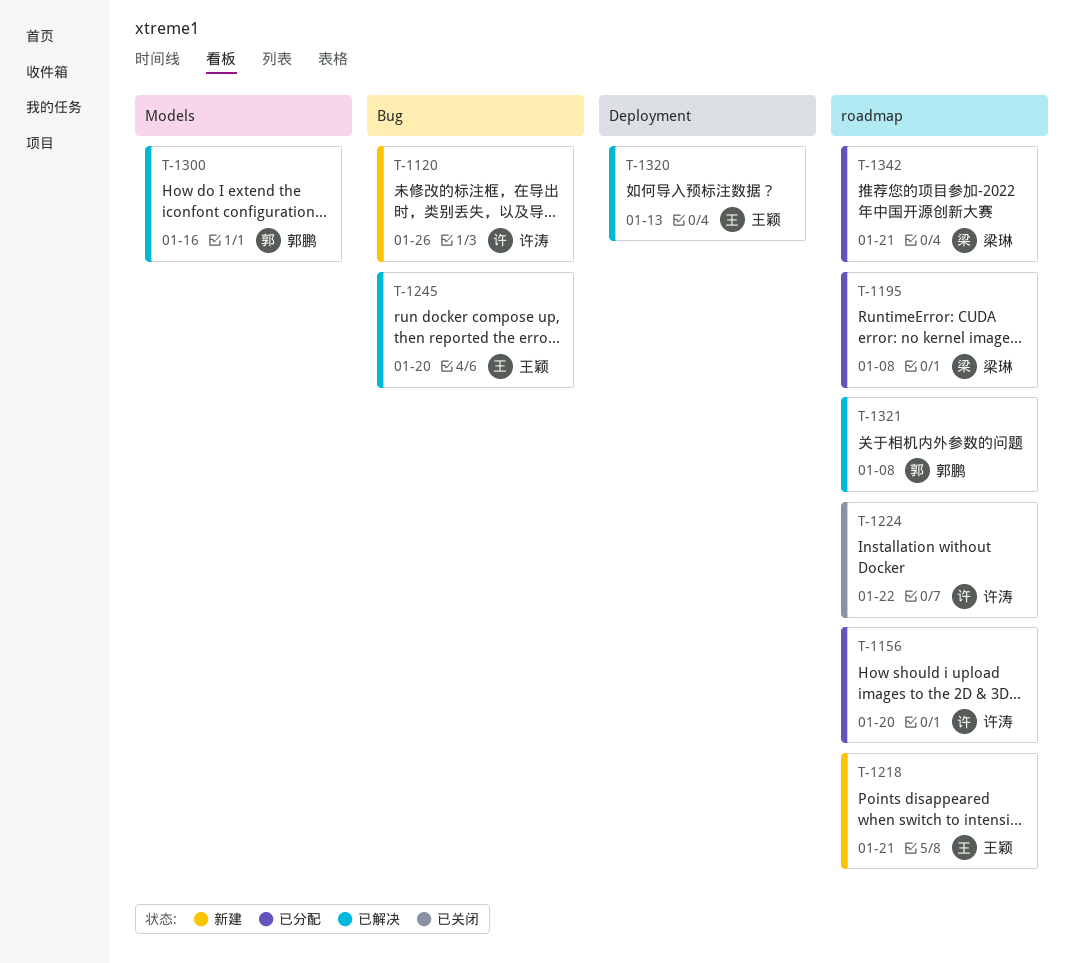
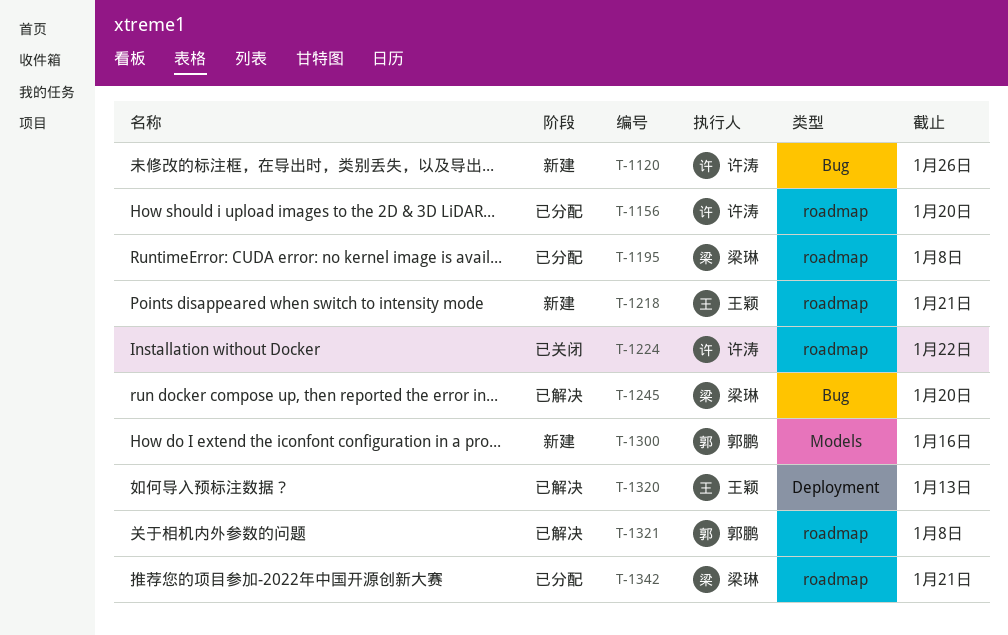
T-1245, owner: 王颖 -> 梁琳
T-1300, status: 已解决 -> 新建

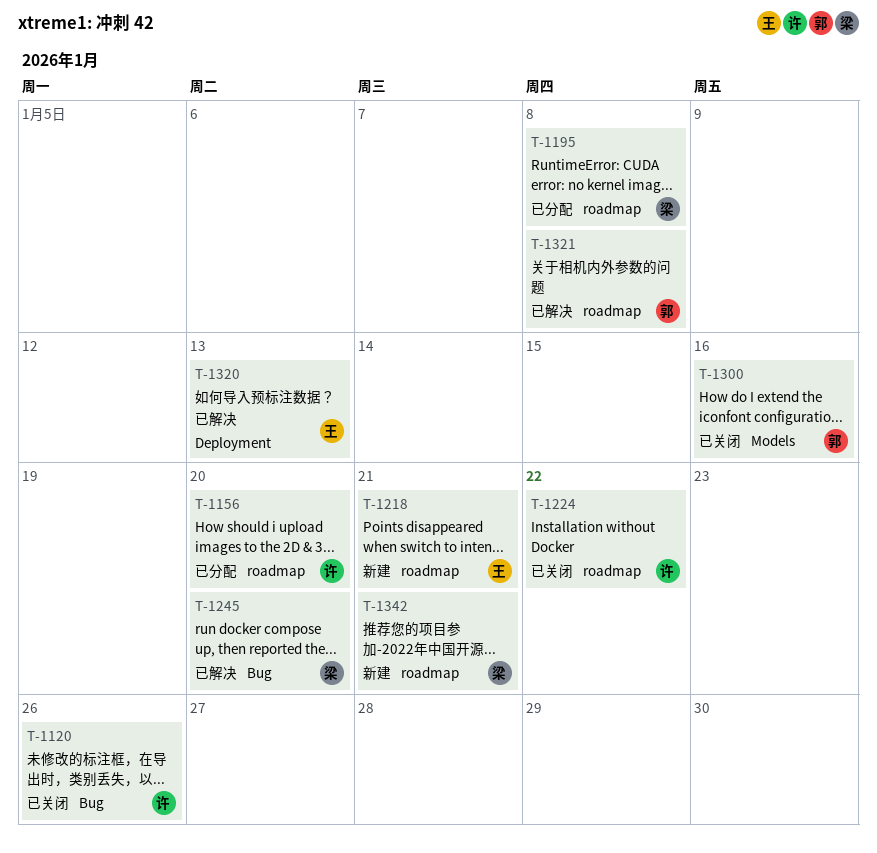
T-1120, status: 新建 -> 已关闭
T-1300, status: 新建 -> 已关闭
T-1342, status: 已分配 -> 新建

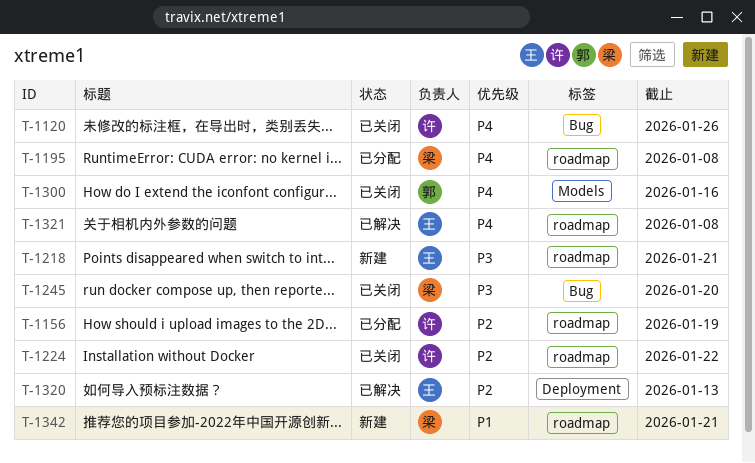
T-1156, due: Jan 20 -> Jan 19
T-1245, status: 已解决 -> 已关闭
T-1321, owner: 郭 -> 王

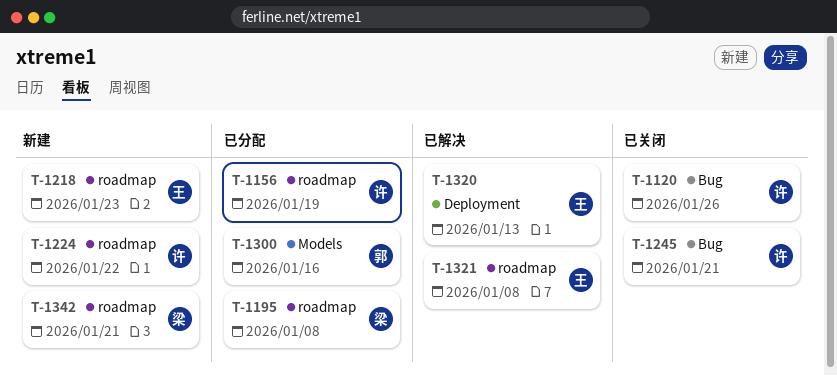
T-1218, due: Jan 21 -> Jan 23
T-1224, status: 已关闭 -> 新建
T-1245, owner: 梁 -> 许
T-1245, due: Jan 20 -> Jan 21
T-1300, status: 已关闭 -> 已分配

